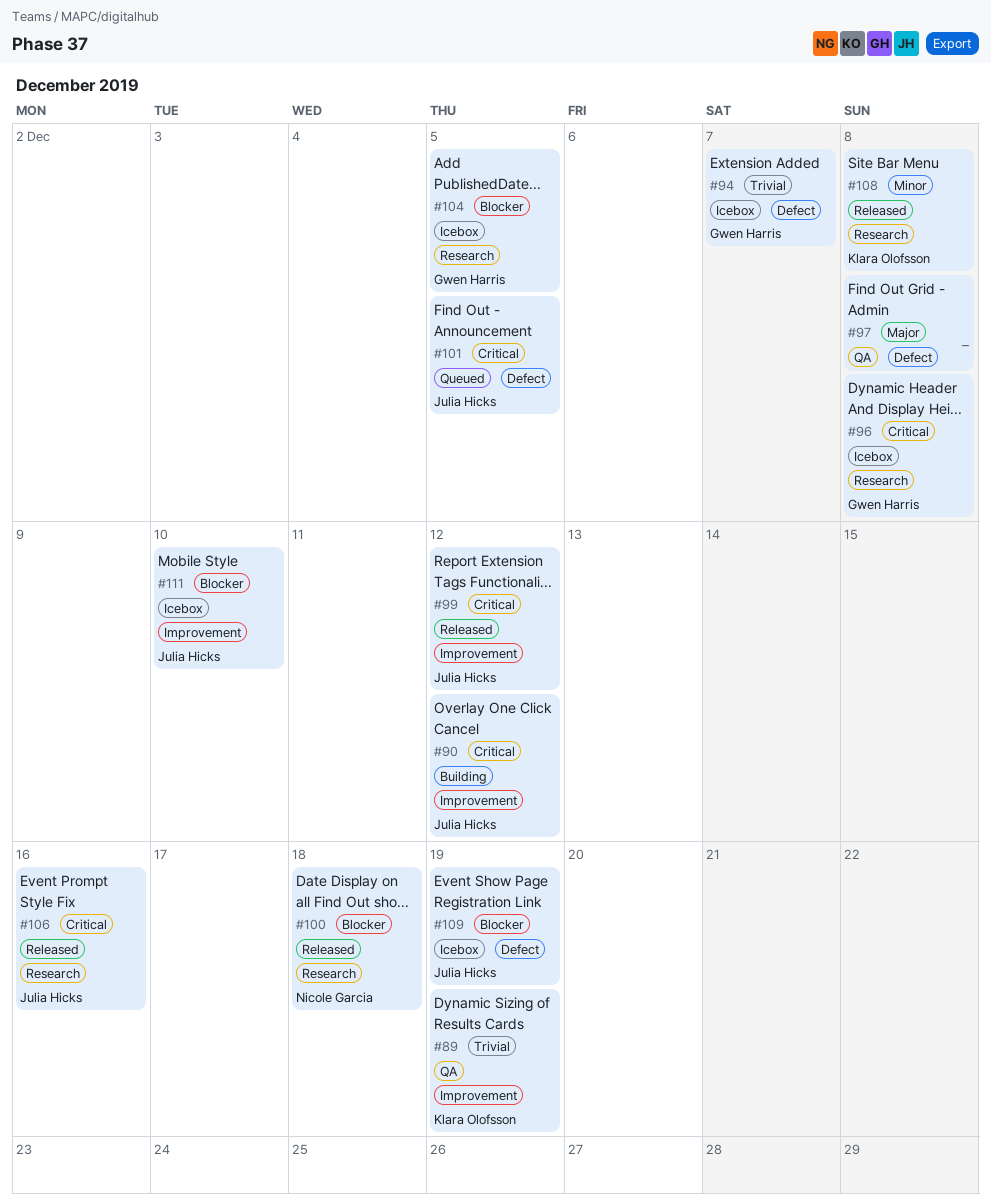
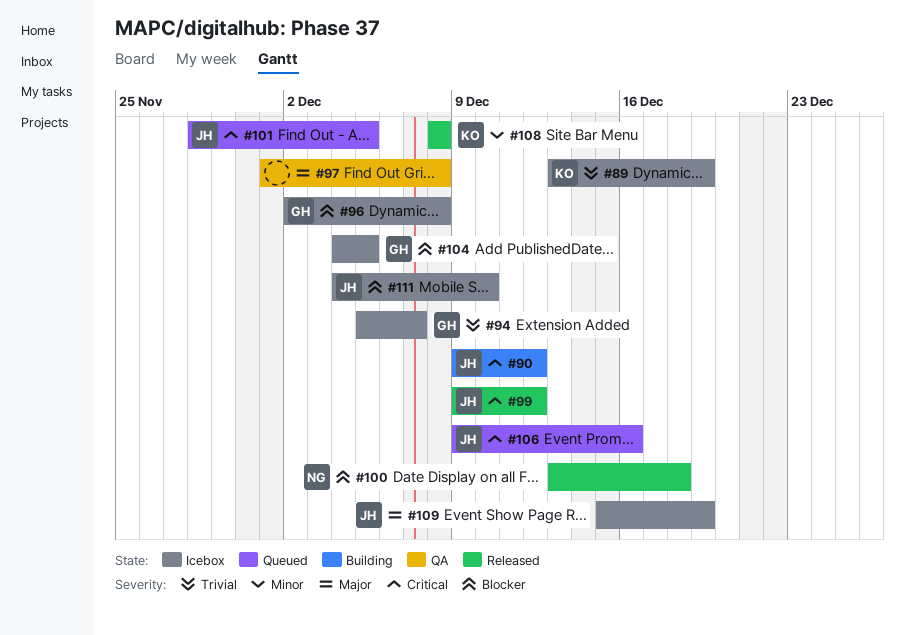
#89, status: QA -> Icebox
#96, priority: Critical -> Blocker
#106, status: Released -> Queued
#109, priority: Blocker -> Major

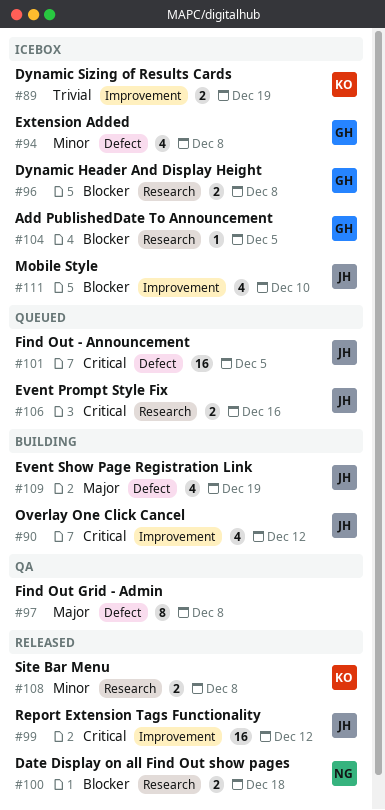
#94, priority: Trivial -> Minor
#94, due: Dec 7 -> Dec 8
#109, status: Icebox -> Building

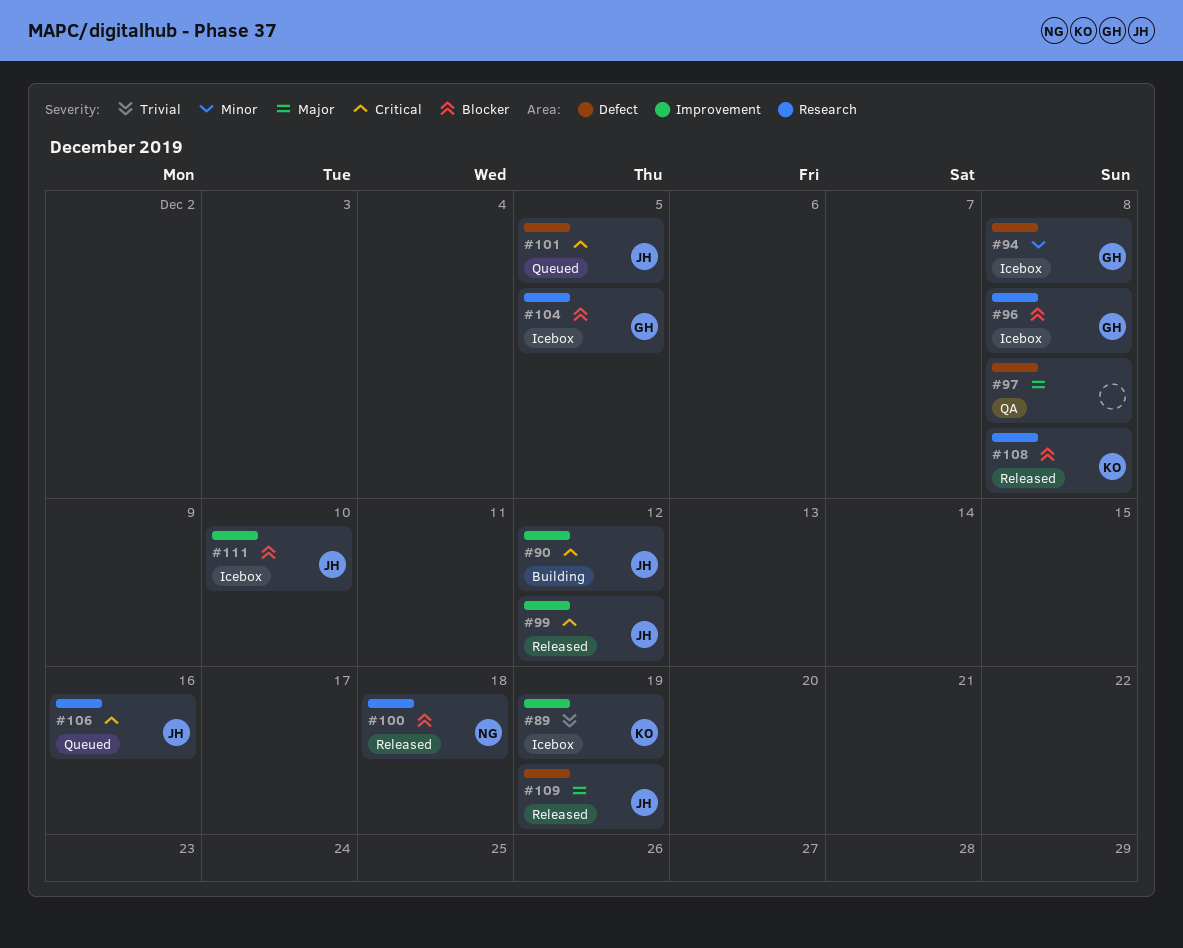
#108, priority: Minor -> Blocker
#109, status: Building -> Released

